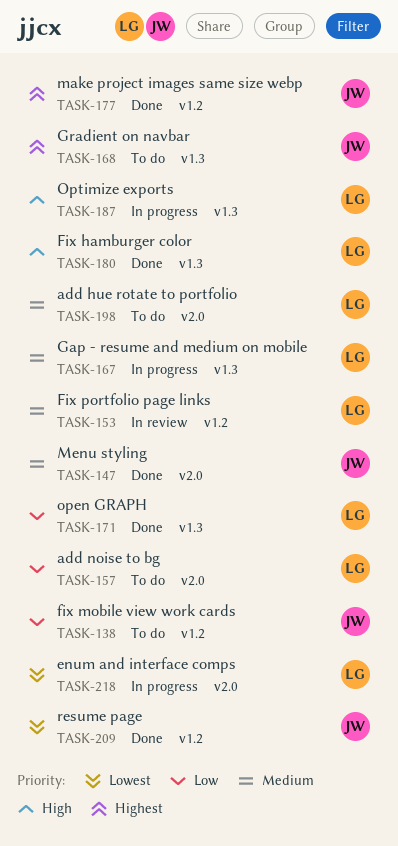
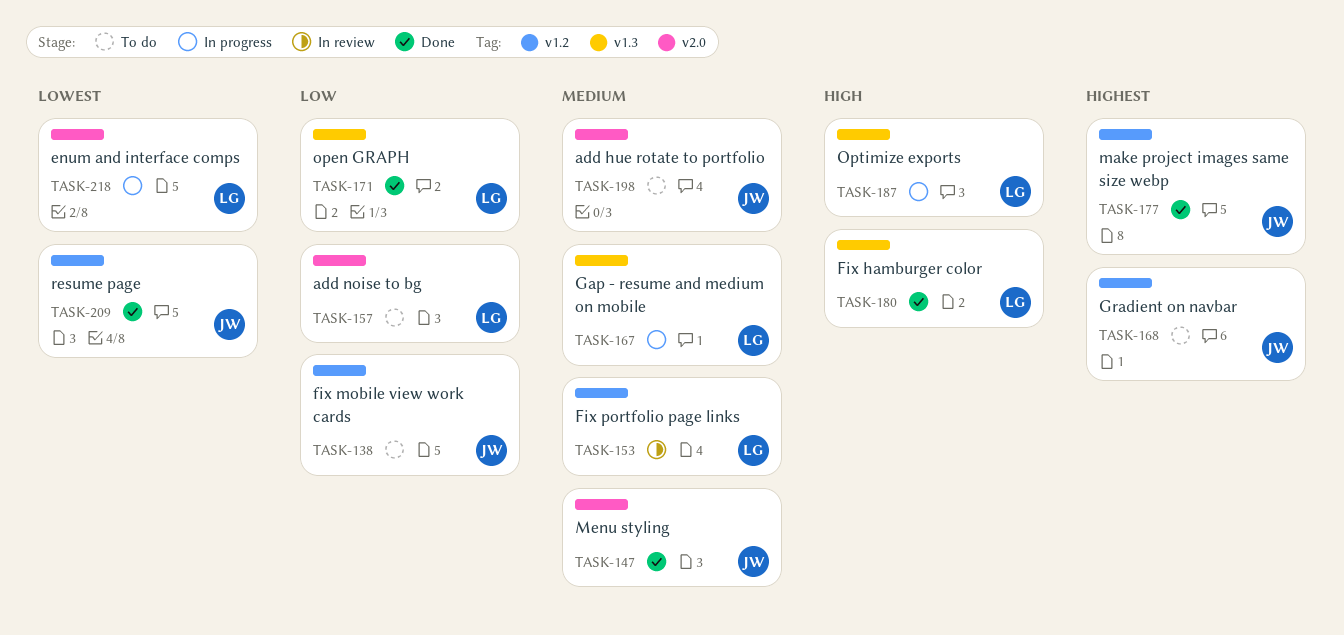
TASK-168, label: v1.3 -> v1.2
TASK-198, owner: LG -> JW

